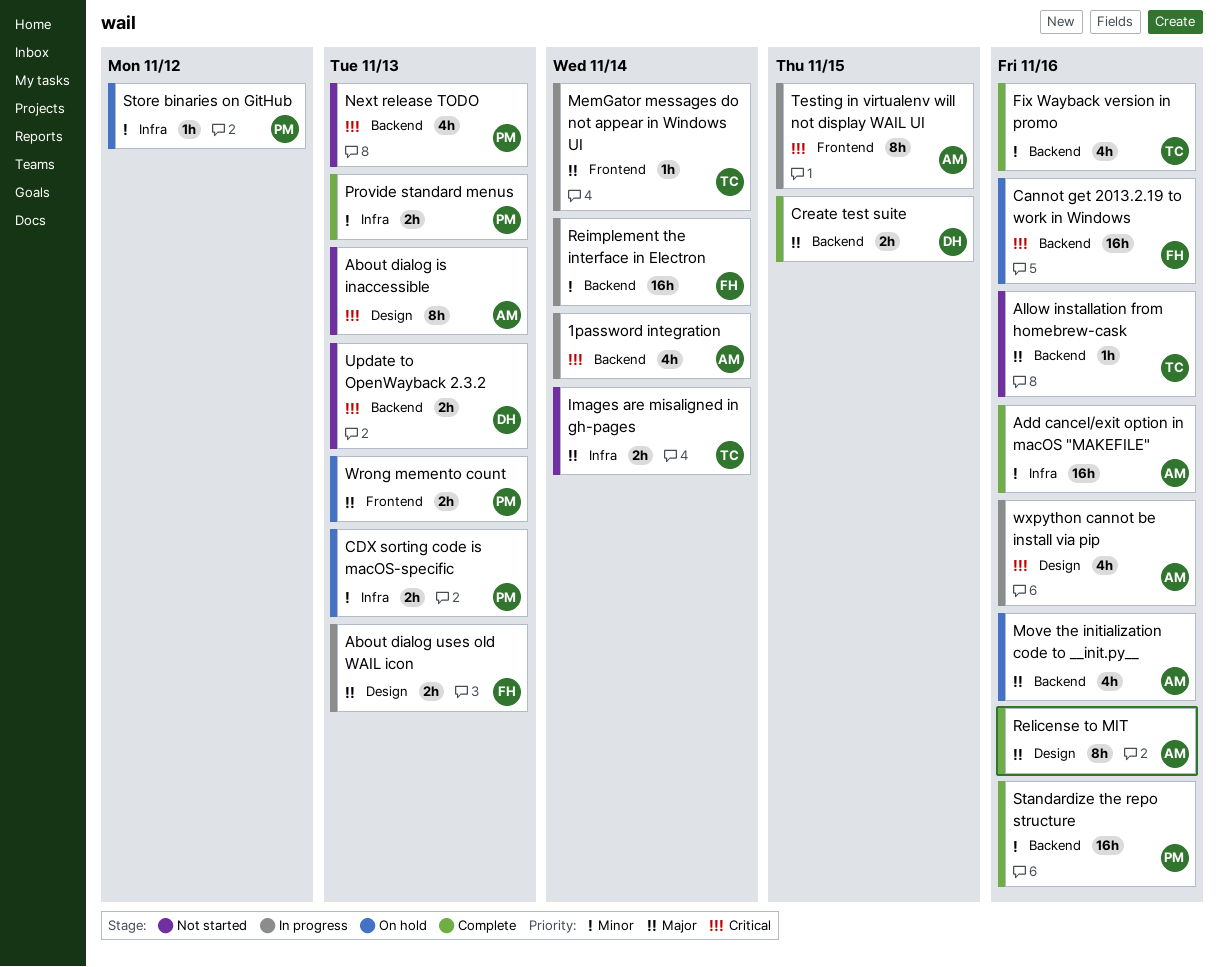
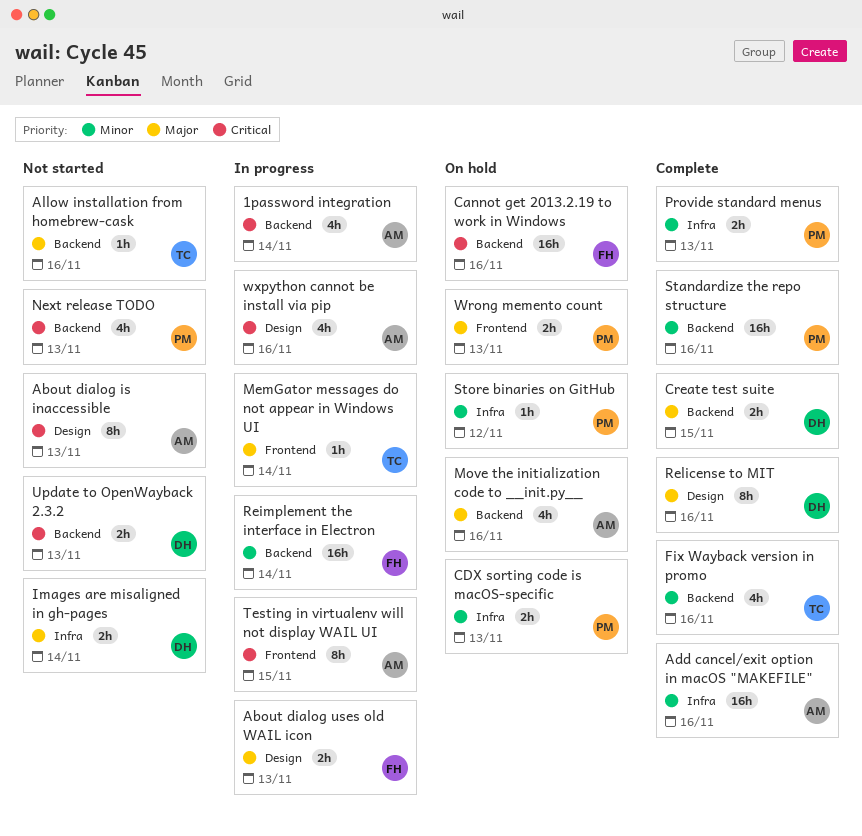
Images are misaligned in gh-pages, owner: TC -> DH
Relicense to MIT, owner: AM -> DH

